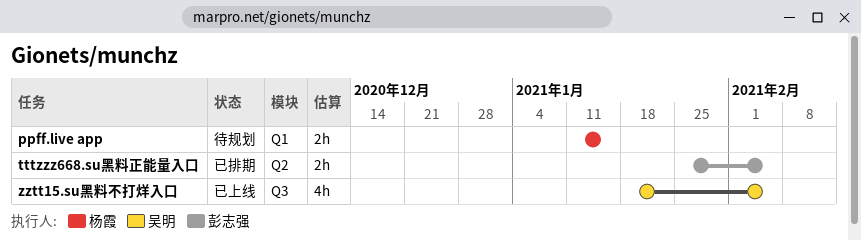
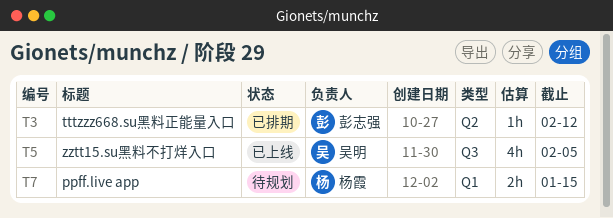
tttzzz668.su黑料正能量入口, estimate: 2h -> 1h
tttzzz668.su黑料正能量入口, due: Feb 5 -> Feb 12

